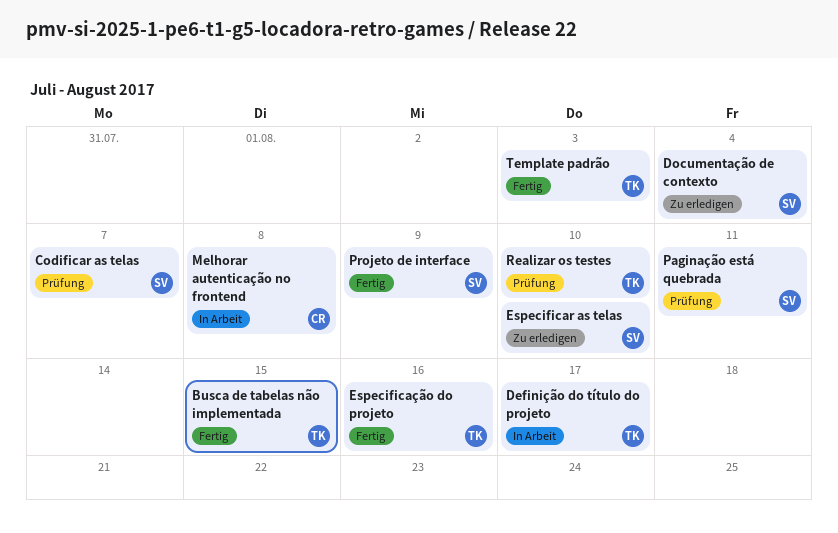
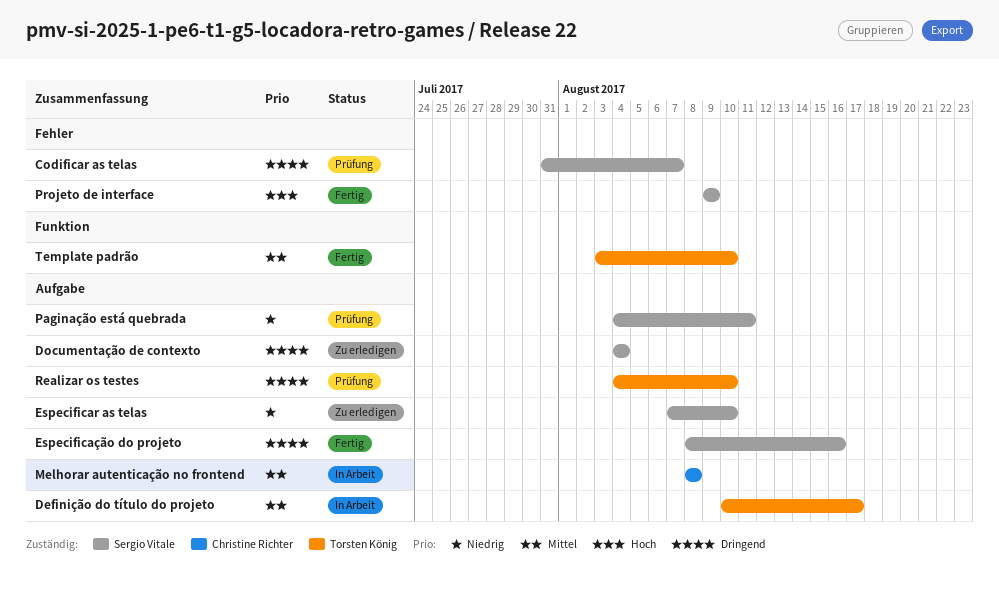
Busca de tabelas não implementada: present -> none
Especificação do projeto, owner: Torsten König -> Sergio Vitale
Template padrão, due: Aug 3 -> Aug 10

